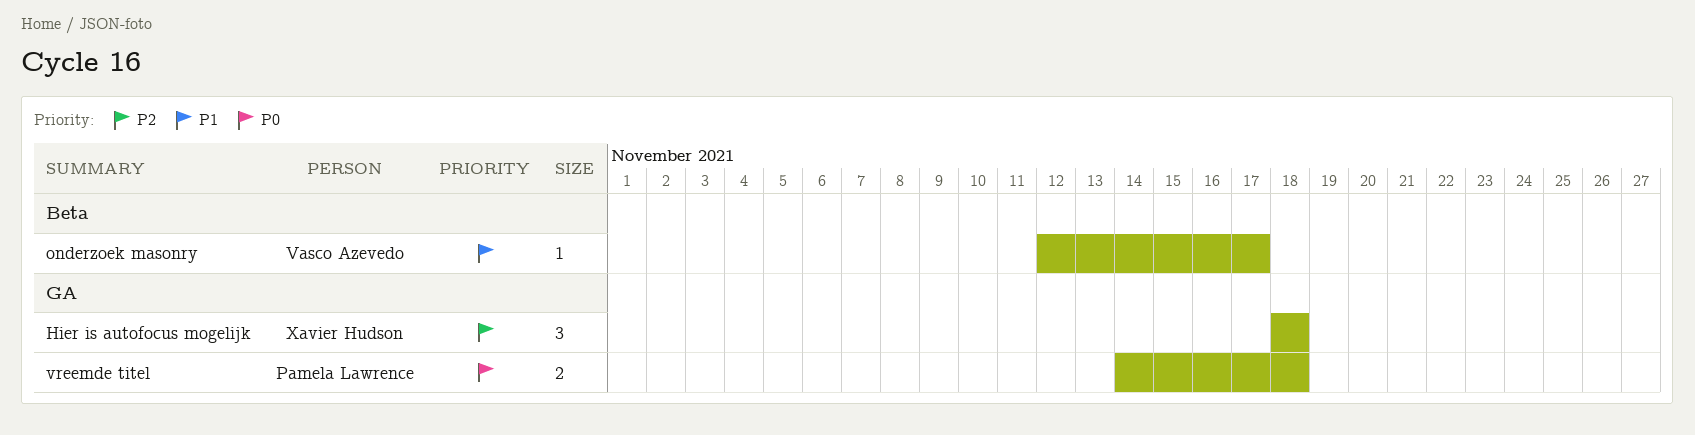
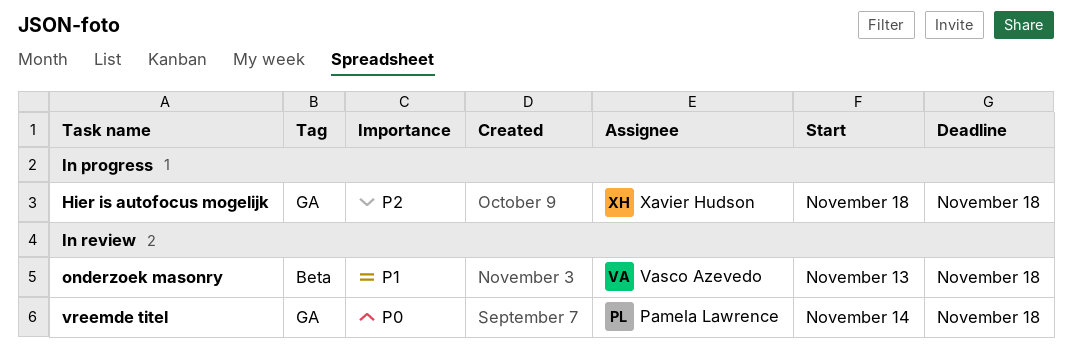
onderzoek masonry, start: Nov 12 -> Nov 13
onderzoek masonry, due: Nov 17 -> Nov 18

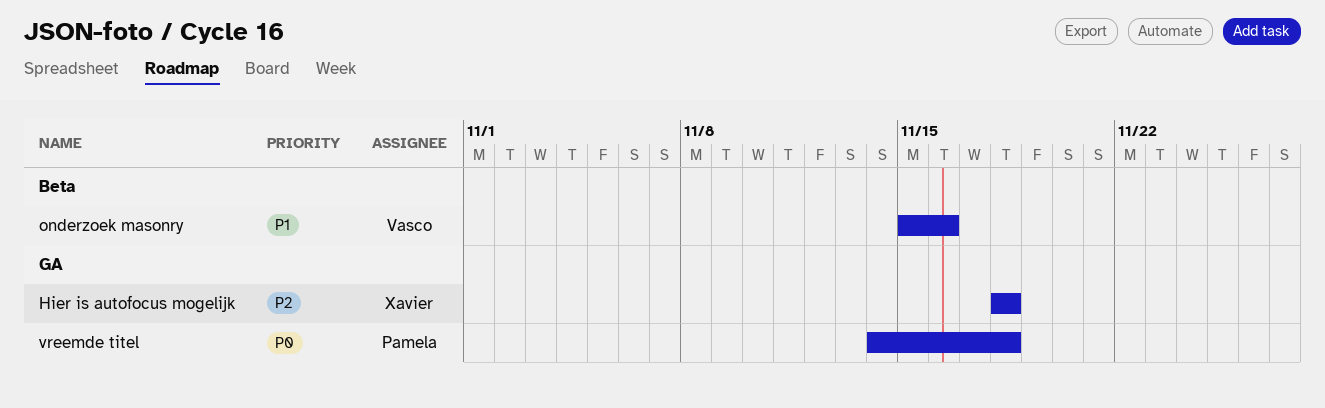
onderzoek masonry, start: Nov 13 -> Nov 15
onderzoek masonry, due: Nov 18 -> Nov 16

